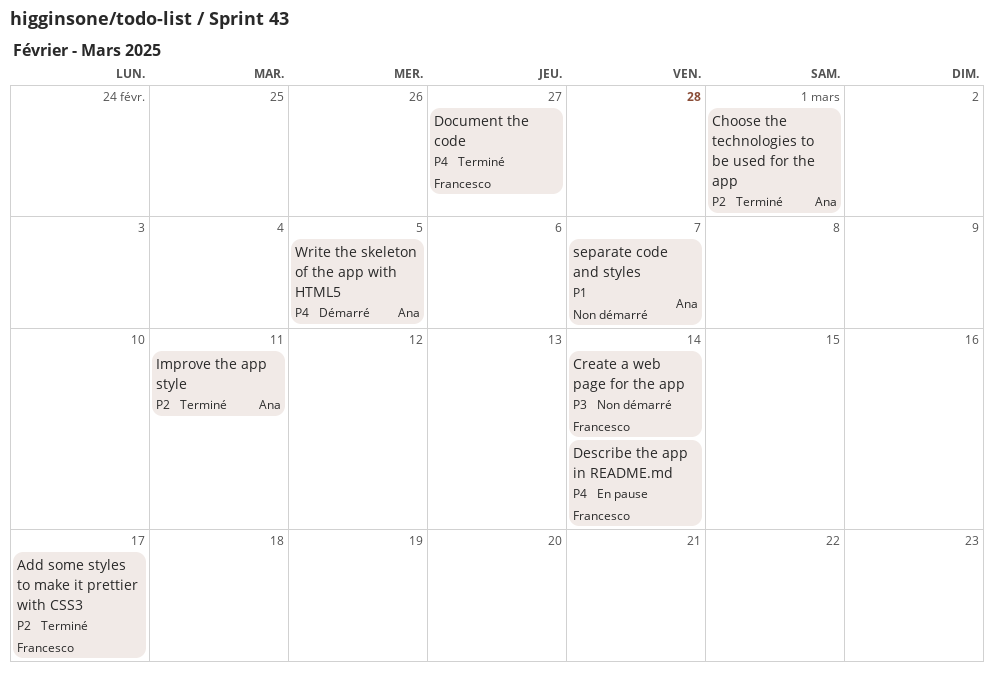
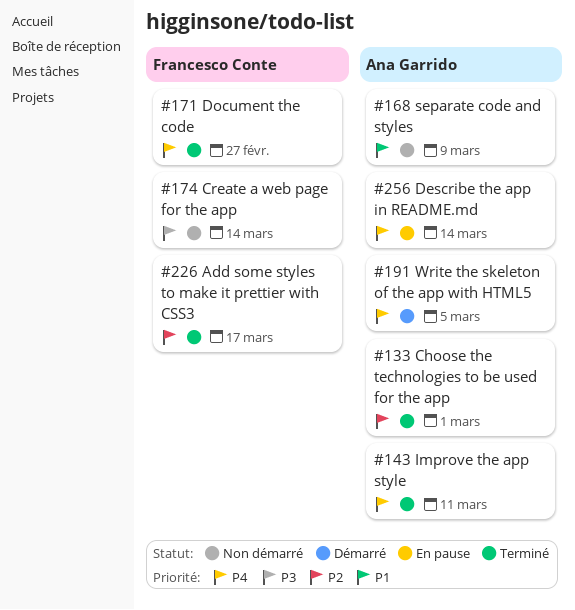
Describe the app in README.md, owner: Francesco Conte -> Ana Garrido
Improve the app style, priority: P2 -> P4
separate code and styles, due: Mar 7 -> Mar 9

